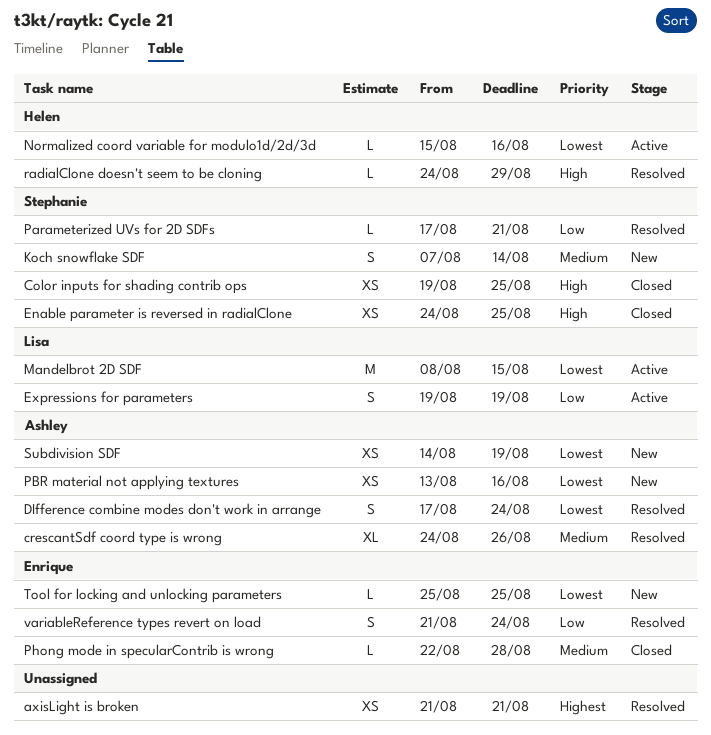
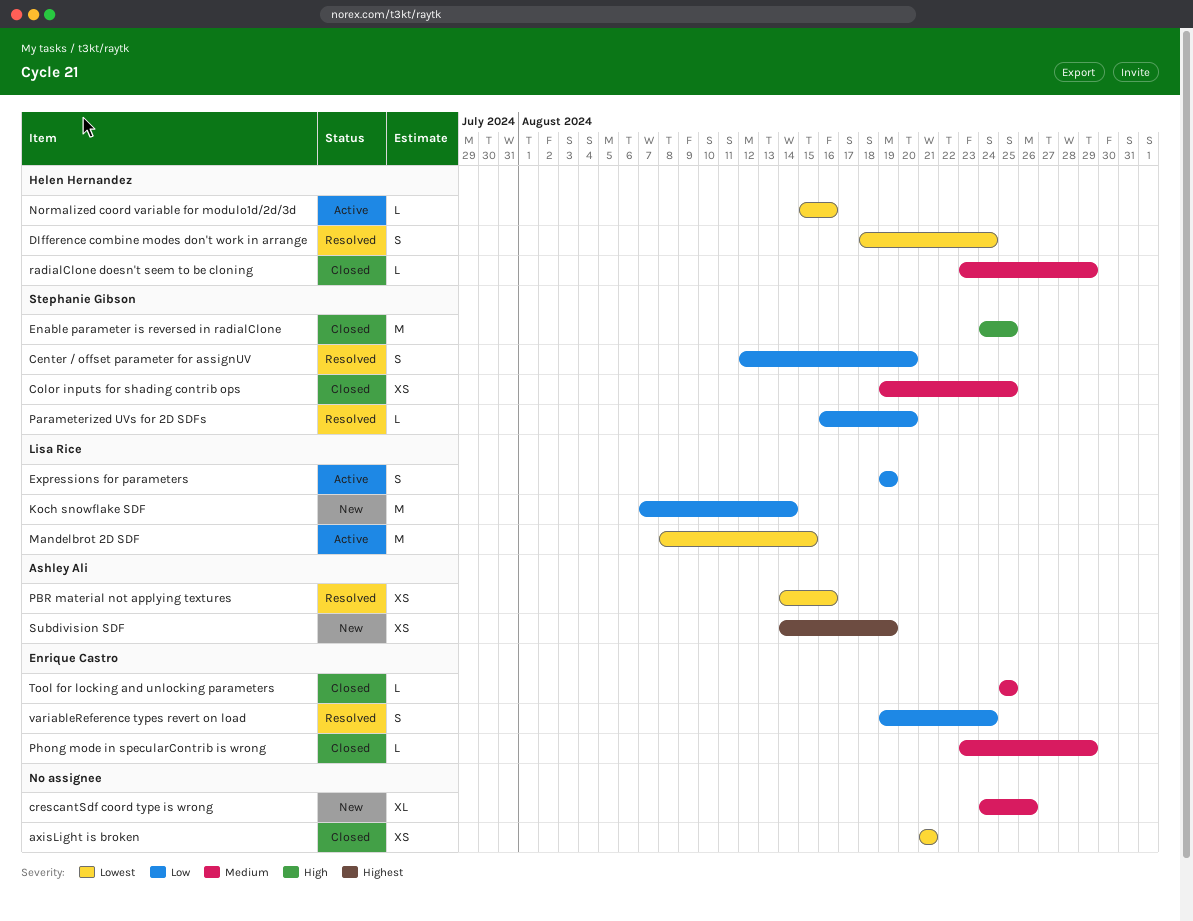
axisLight is broken, status: Resolved -> Closed
axisLight is broken, priority: Highest -> Lowest
Center / offset parameter for assignUV: none -> present
Color inputs for shading contrib ops, priority: High -> Medium
crescantSdf coord type is wrong, status: Resolved -> New
crescantSdf coord type is wrong, owner: Ashley Ali -> none
DIfference combine modes don't work in arrange, owner: Ashley Ali -> Helen Hernandez
DIfference combine modes don't work in arrange, start: Aug 17 -> Aug 18
Enable parameter is reversed in radialClone, estimate: XS -> M
Koch snowflake SDF, owner: Stephanie Gibson -> Lisa Rice
Koch snowflake SDF, priority: Medium -> Low
Koch snowflake SDF, estimate: S -> M
Parameterized UVs for 2D SDFs, start: Aug 17 -> Aug 16
Parameterized UVs for 2D SDFs, due: Aug 21 -> Aug 20
PBR material not applying textures, status: New -> Resolved
PBR material not applying textures, start: Aug 13 -> Aug 14
Phong mode in specularContrib is wrong, start: Aug 22 -> Aug 23
Phong mode in specularContrib is wrong, due: Aug 28 -> Aug 29
radialClone doesn't seem to be cloning, status: Resolved -> Closed
radialClone doesn't seem to be cloning, priority: High -> Medium
radialClone doesn't seem to be cloning, start: Aug 24 -> Aug 23
Subdivision SDF, priority: Lowest -> Highest
Tool for locking and unlocking parameters, status: New -> Closed
Tool for locking and unlocking parameters, priority: Lowest -> Medium
variableReference types revert on load, start: Aug 21 -> Aug 19

